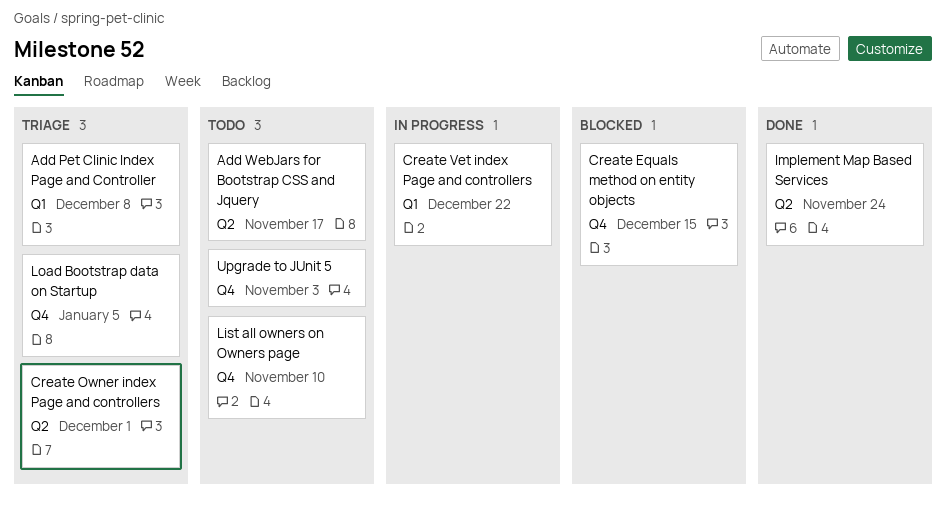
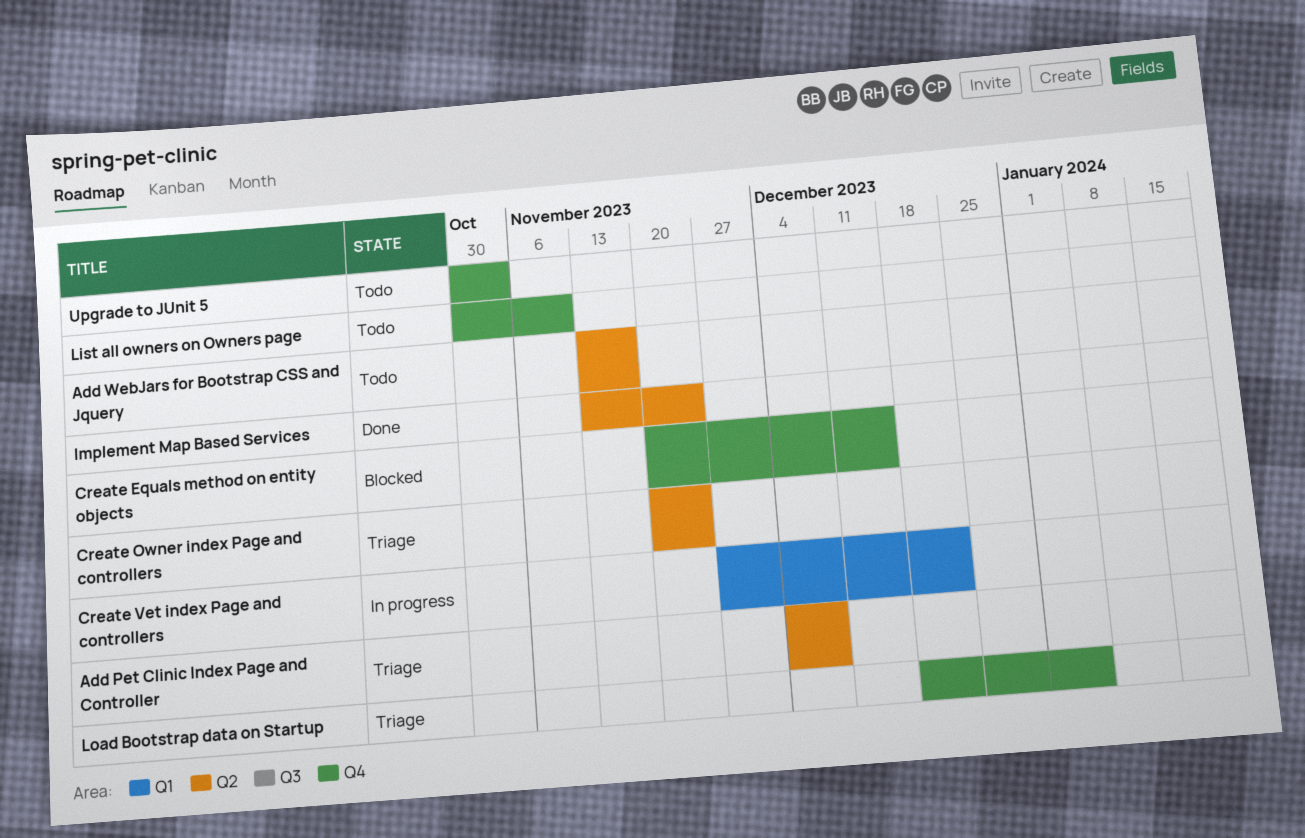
Add Pet Clinic Index Page and Controller, label: Q1 -> Q2
Create Owner index Page and controllers, due: Dec 1 -> Nov 24

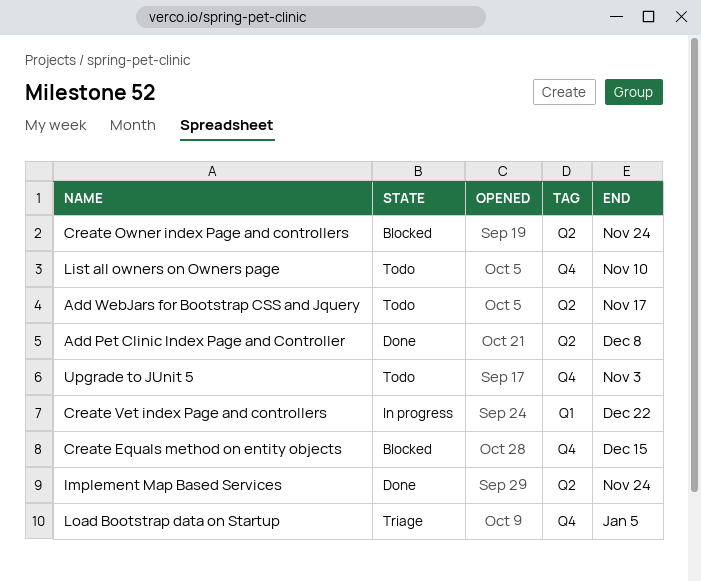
Add Pet Clinic Index Page and Controller, status: Triage -> Done
Create Owner index Page and controllers, status: Triage -> Blocked

